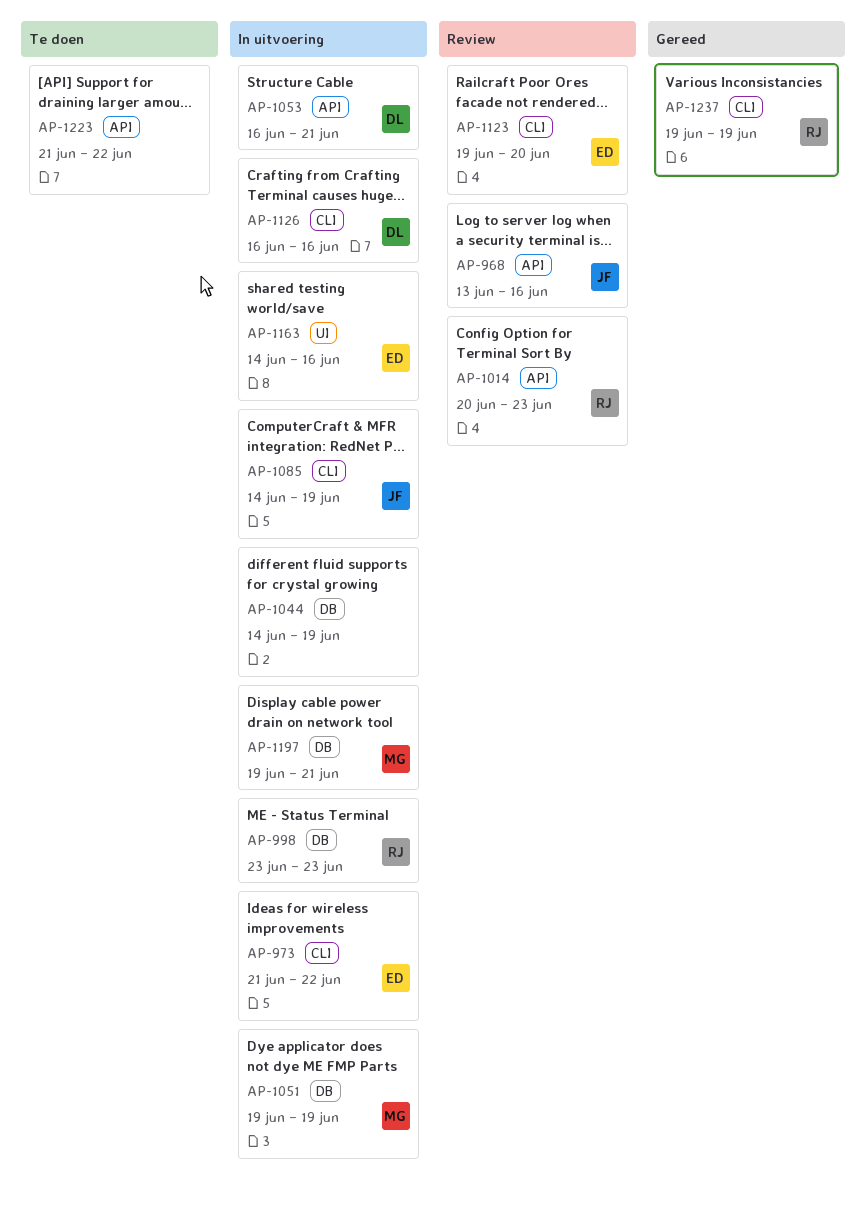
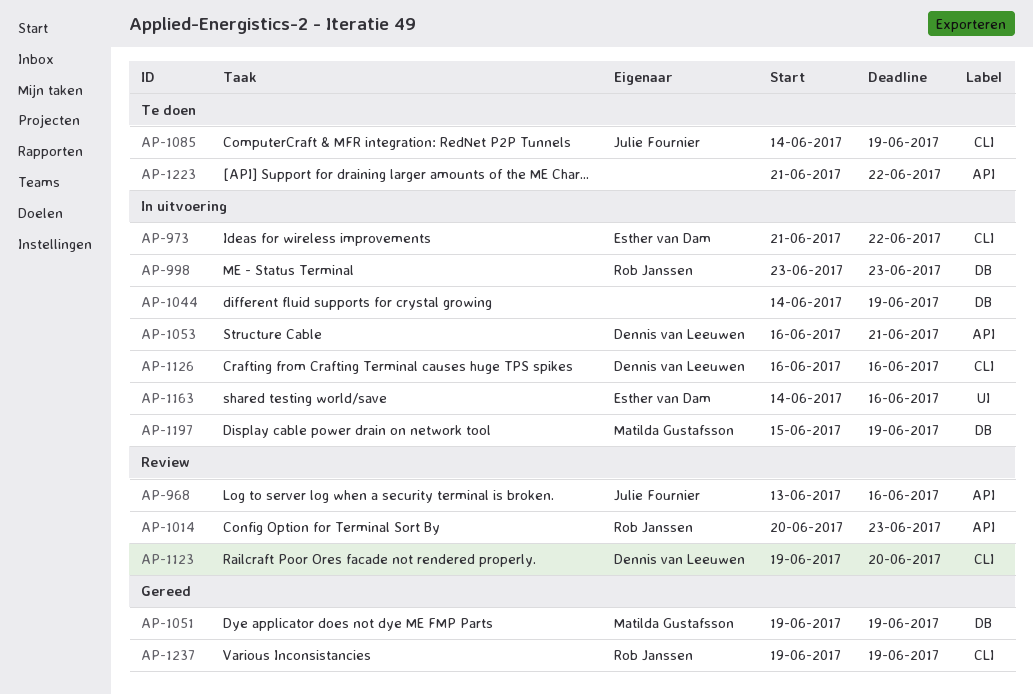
AP-1051, status: In uitvoering -> Gereed
AP-1085, status: In uitvoering -> Te doen
AP-1123, owner: Esther van Dam -> Dennis van Leeuwen
AP-1197, start: Jun 19 -> Jun 15
AP-1197, due: Jun 21 -> Jun 19

